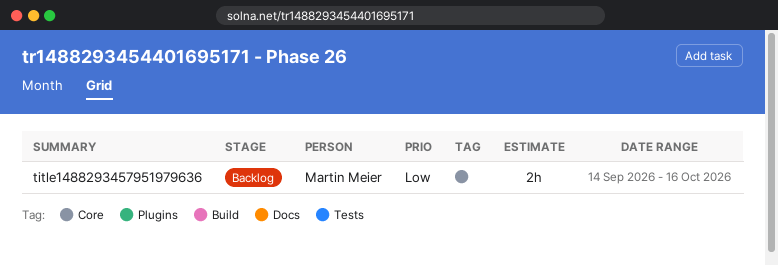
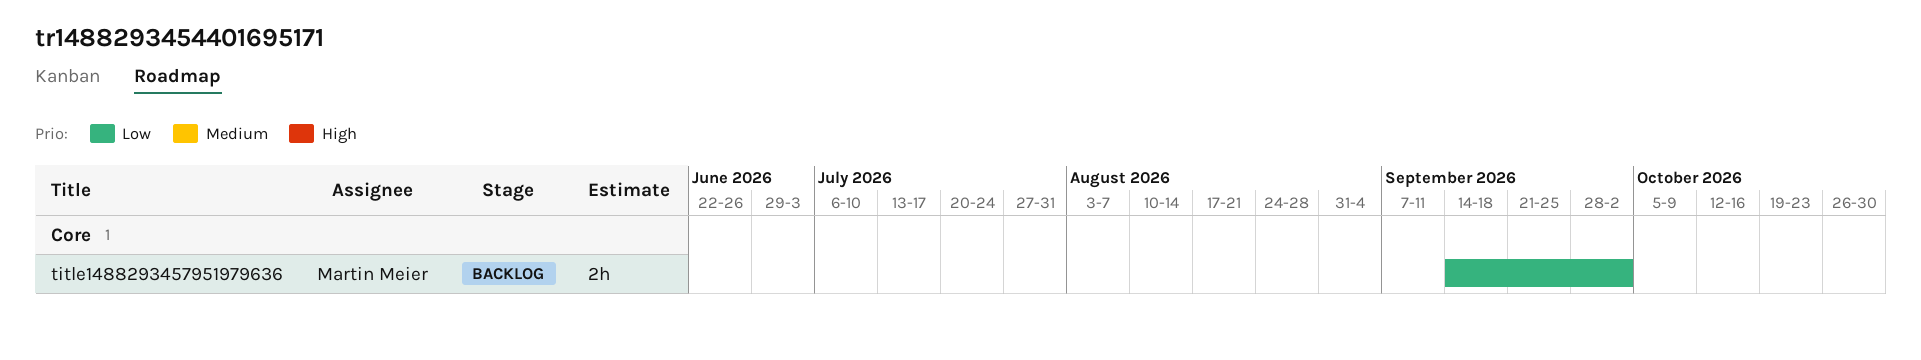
title1488293457951979636, due: Oct 16 -> Oct 2

